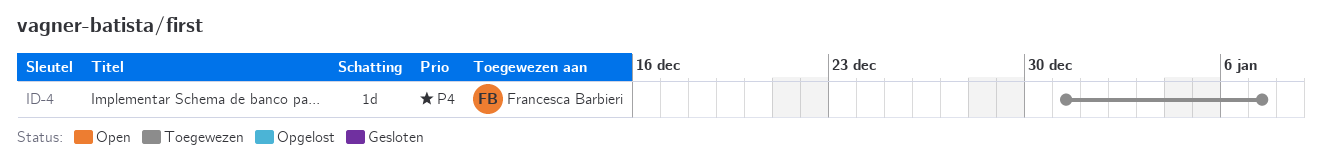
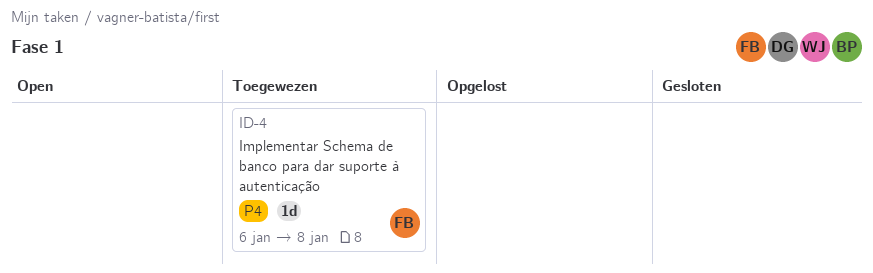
ID-4, start: Dec 31 -> Jan 6
ID-4, due: Jan 7 -> Jan 8

